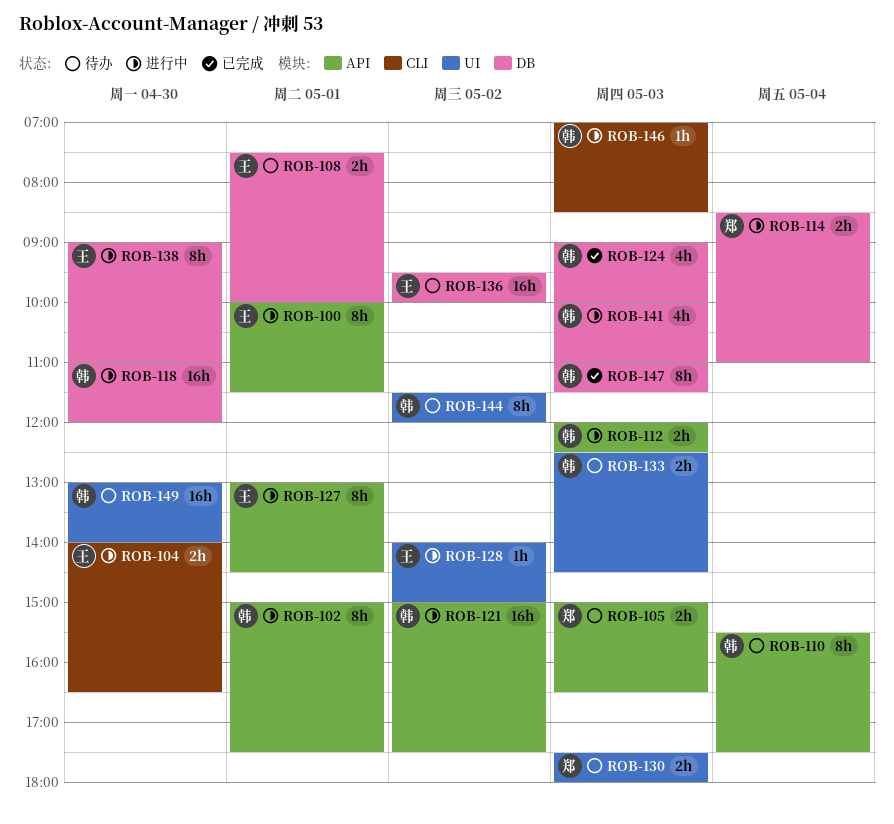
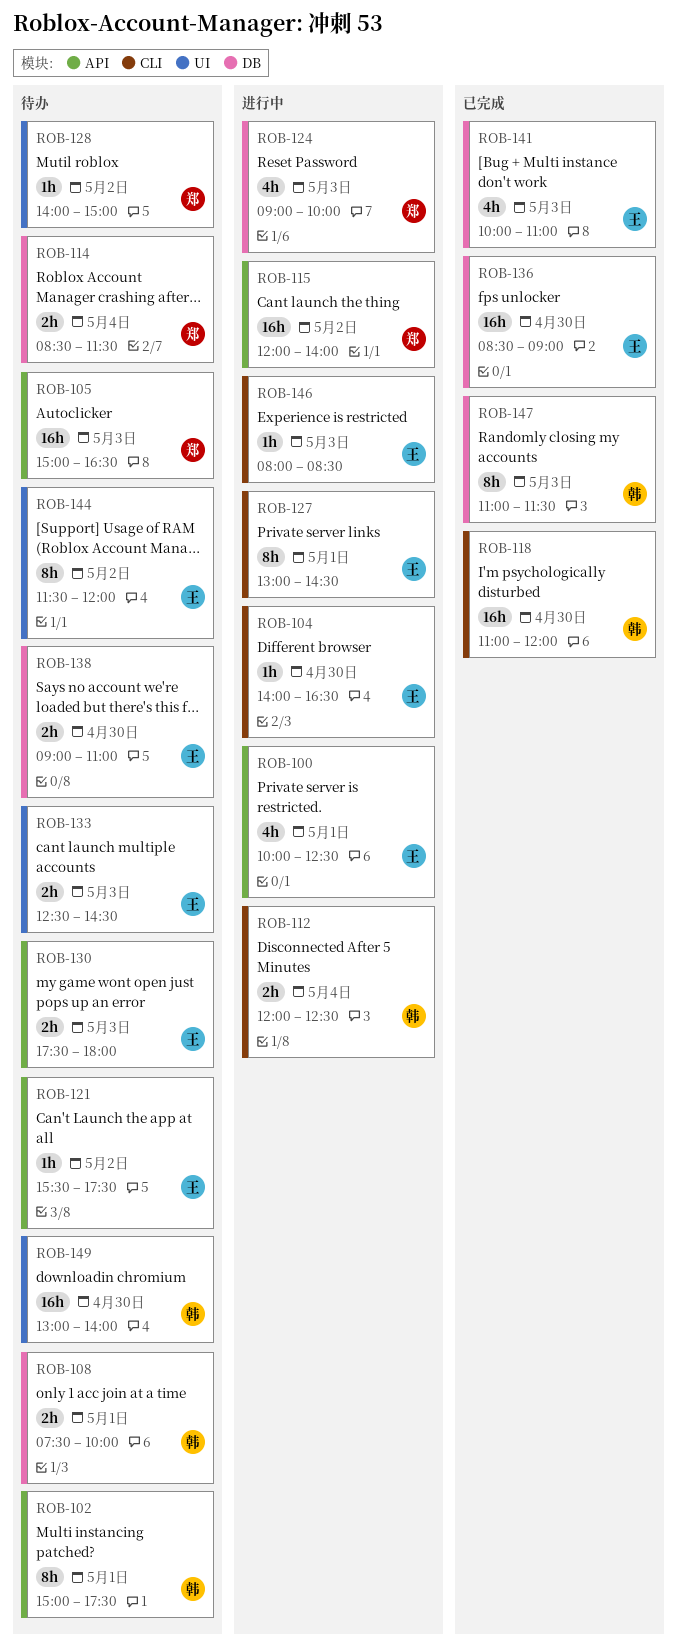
ROB-100, estimate: 8h -> 4h
ROB-100, ends: 11:30 -> 12:30
ROB-102, status: 进行中 -> 待办
ROB-104, estimate: 2h -> 1h
ROB-105, estimate: 2h -> 16h
ROB-108, owner: 王 -> 韩
ROB-110: present -> none
ROB-112, label: API -> CLI
ROB-112, day: May 3 -> May 4
ROB-114, status: 进行中 -> 待办
ROB-114, ends: 11:00 -> 11:30
ROB-115: none -> present
ROB-118, status: 进行中 -> 已完成
ROB-118, label: DB -> CLI
ROB-121, status: 进行中 -> 待办
ROB-121, owner: 韩 -> 王
ROB-121, estimate: 16h -> 1h
ROB-121, begins: 15:00 -> 15:30
ROB-124, status: 已完成 -> 进行中
ROB-124, owner: 韩 -> 郑
ROB-127, label: API -> CLI
ROB-128, status: 进行中 -> 待办
ROB-128, owner: 王 -> 郑
ROB-130, owner: 郑 -> 王
ROB-130, label: UI -> API
ROB-133, owner: 韩 -> 王
ROB-136, status: 待办 -> 已完成
ROB-136, day: May 2 -> Apr 30
ROB-136, begins: 09:30 -> 08:30
ROB-136, ends: 10:00 -> 09:00
ROB-138, status: 进行中 -> 待办
ROB-138, estimate: 8h -> 2h
ROB-141, status: 进行中 -> 已完成
ROB-141, owner: 韩 -> 王
ROB-144, owner: 韩 -> 王
ROB-146, owner: 韩 -> 王
ROB-146, begins: 07:00 -> 08:00

